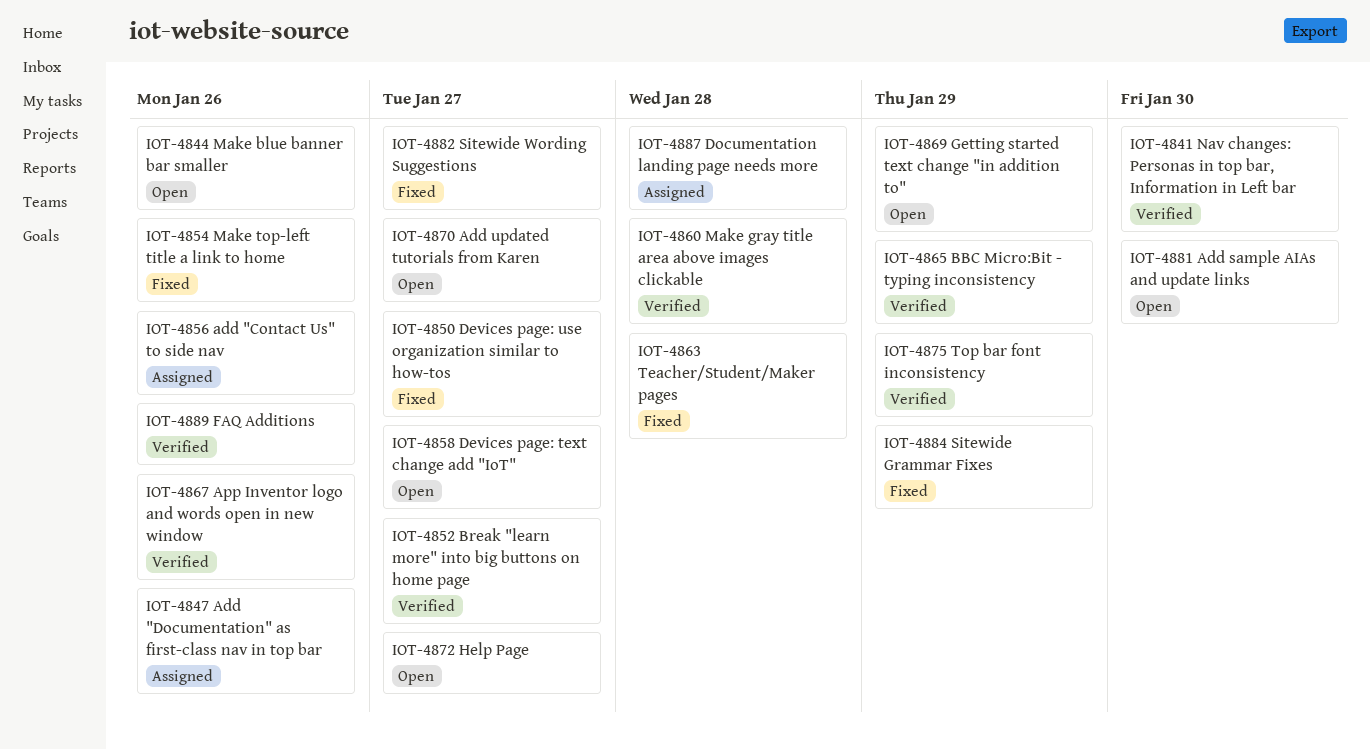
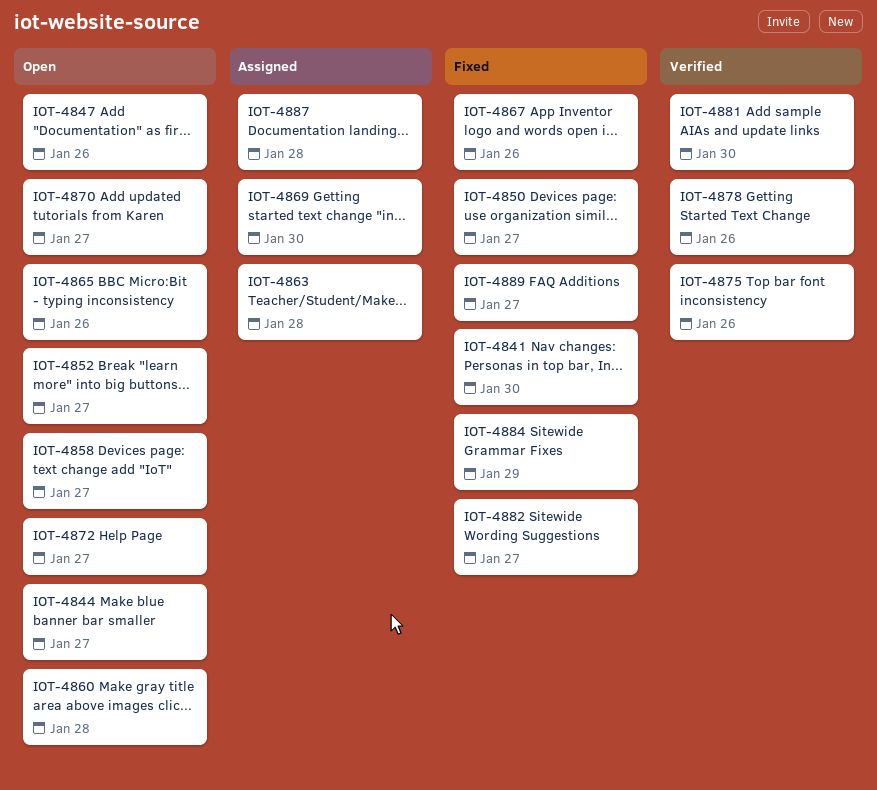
IOT-4841, status: Verified -> Fixed
IOT-4844, due: Jan 26 -> Jan 27
IOT-4847, status: Assigned -> Open
IOT-4852, status: Verified -> Open
IOT-4854: present -> none
IOT-4856: present -> none
IOT-4860, status: Verified -> Open
IOT-4863, status: Fixed -> Assigned
IOT-4865, status: Verified -> Open
IOT-4865, due: Jan 29 -> Jan 26
IOT-4867, status: Verified -> Fixed
IOT-4869, status: Open -> Assigned
IOT-4869, due: Jan 29 -> Jan 30
IOT-4875, due: Jan 29 -> Jan 26
IOT-4878: none -> present
IOT-4881, status: Open -> Verified
IOT-4889, status: Verified -> Fixed
IOT-4889, due: Jan 26 -> Jan 27

